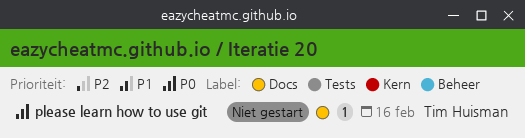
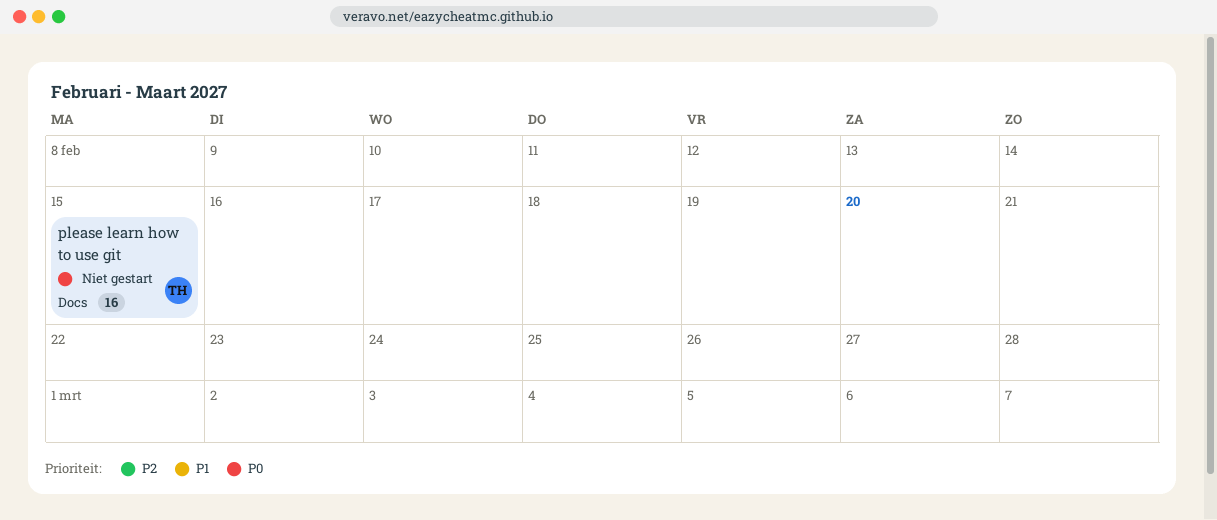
please learn how to use git, estimate: 1 -> 16
please learn how to use git, due: Feb 16 -> Feb 15

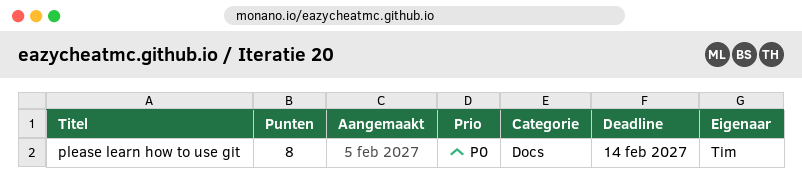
please learn how to use git, estimate: 16 -> 8
please learn how to use git, due: Feb 15 -> Feb 14

